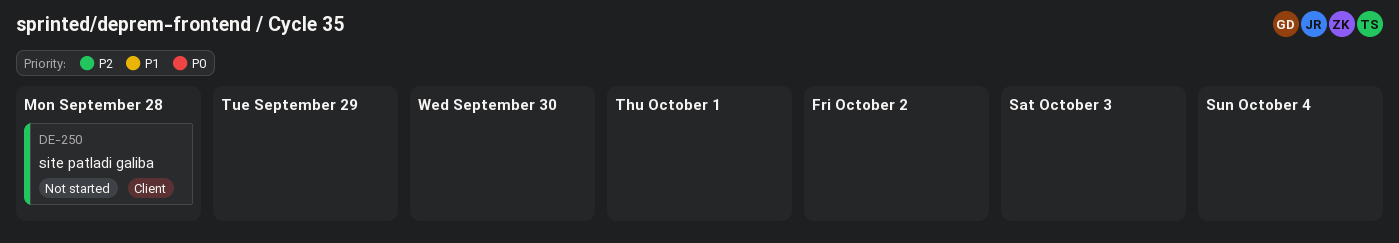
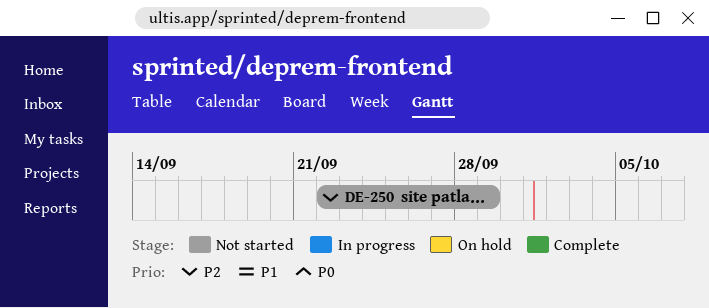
DE-250, due: Sep 28 -> Sep 29

